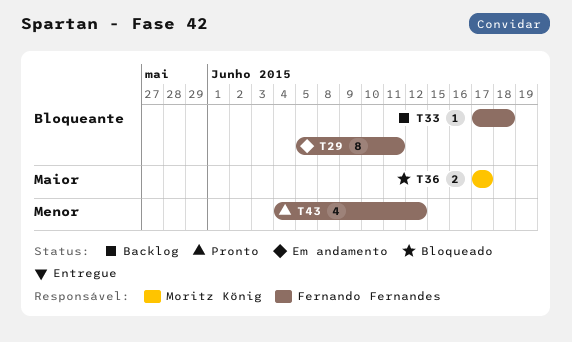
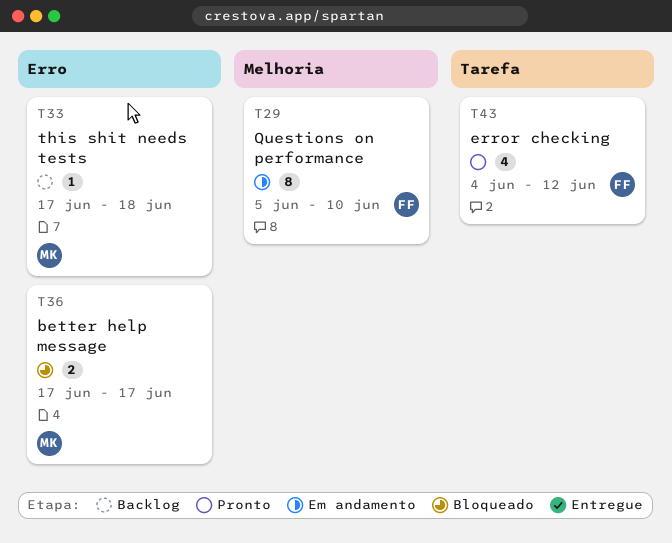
T29, due: Jun 11 -> Jun 10
T33, owner: Fernando Fernandes -> Moritz König

